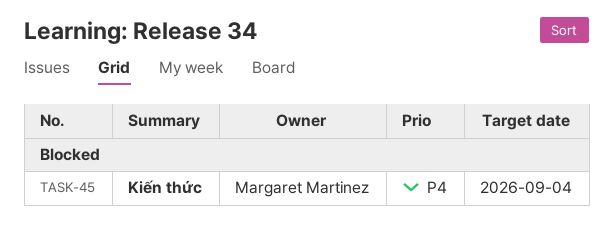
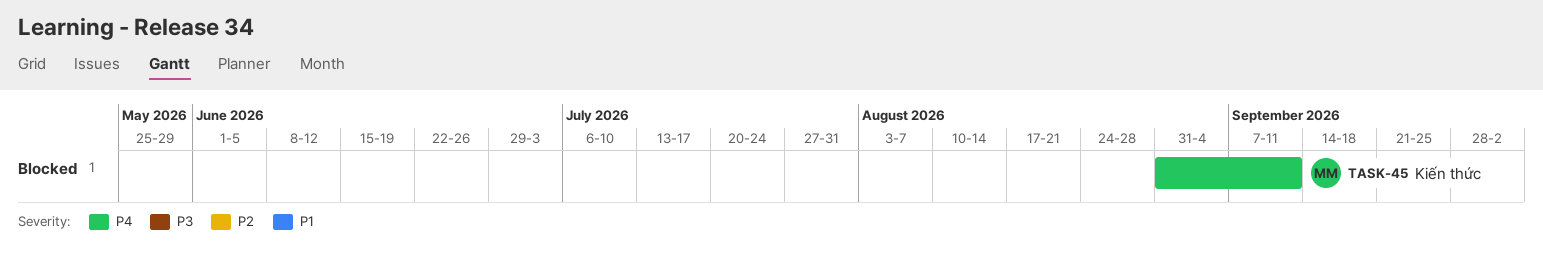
TASK-45, due: Sep 4 -> Sep 11

